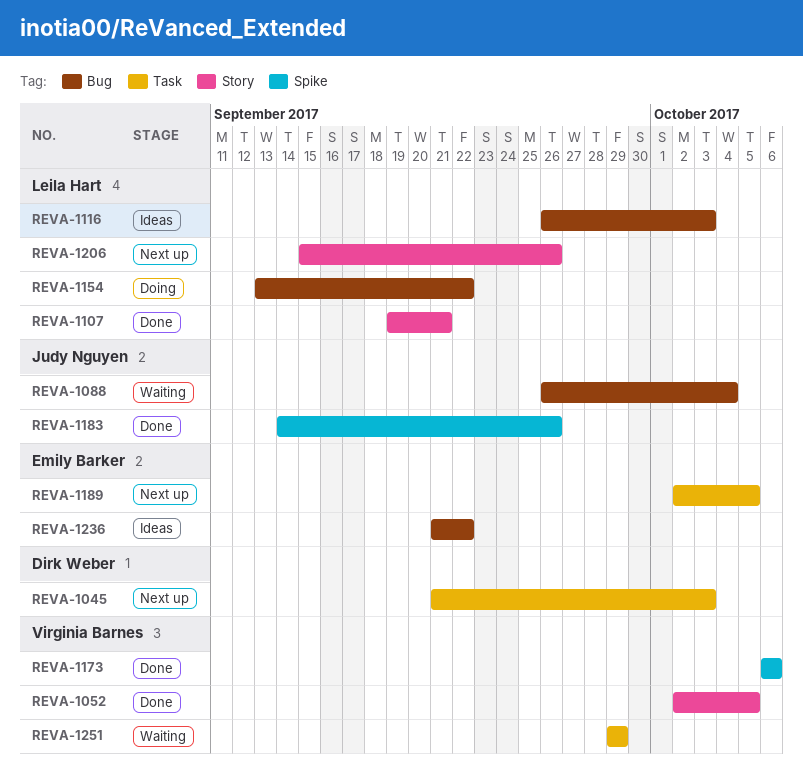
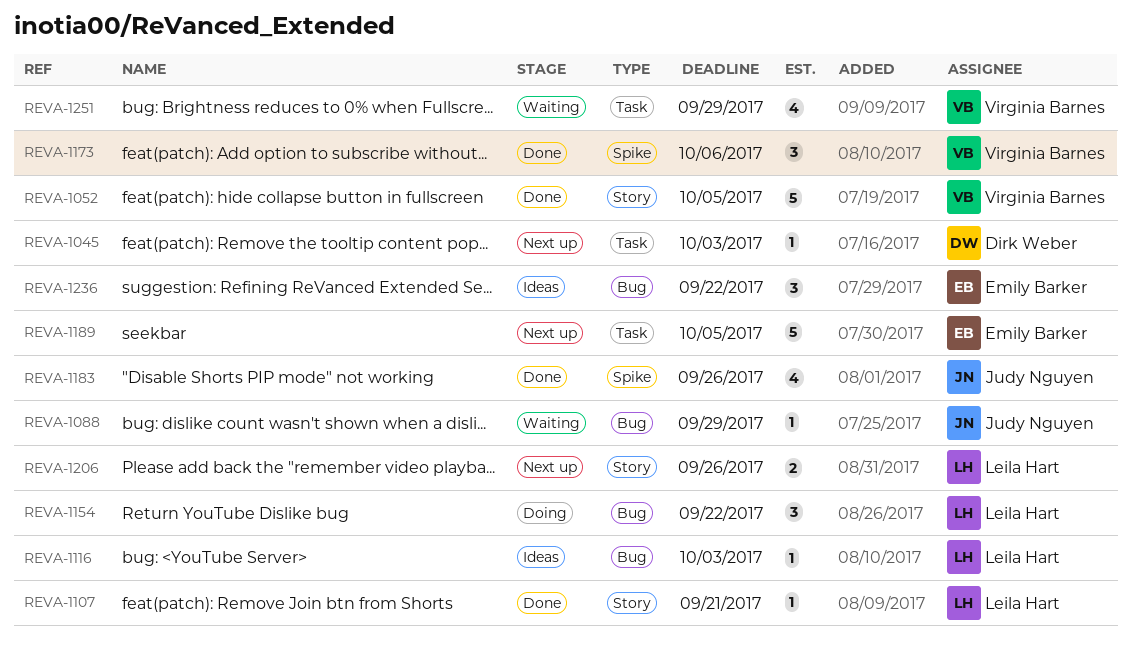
REVA-1088, due: Oct 4 -> Sep 29

